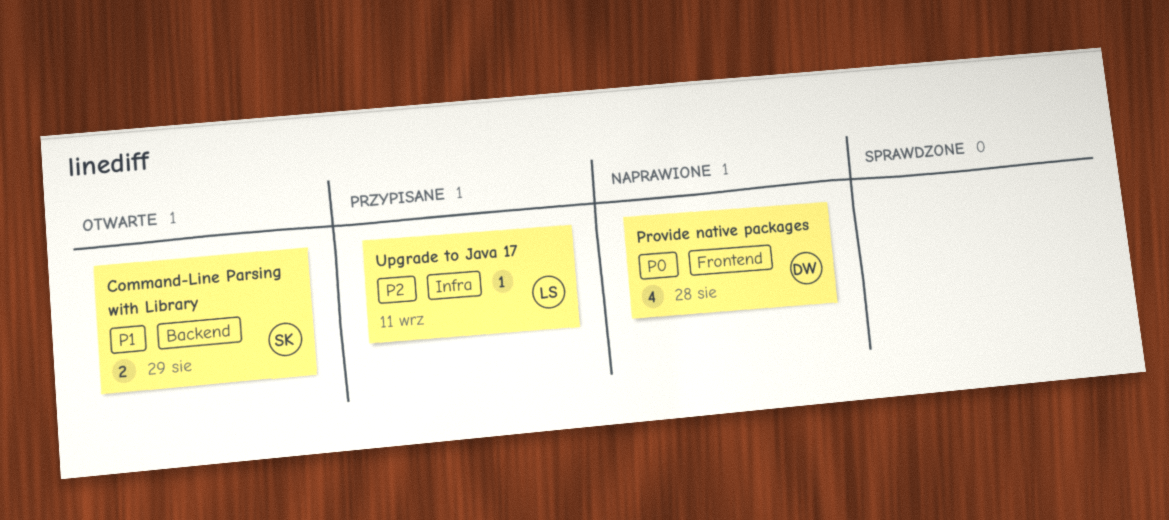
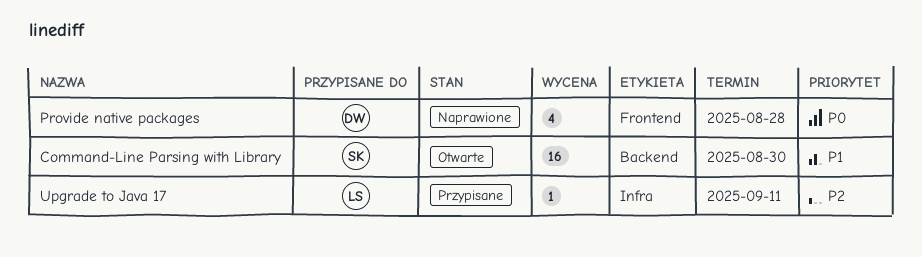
Command-Line Parsing with Library, estimate: 2 -> 16
Command-Line Parsing with Library, due: Aug 29 -> Aug 30

